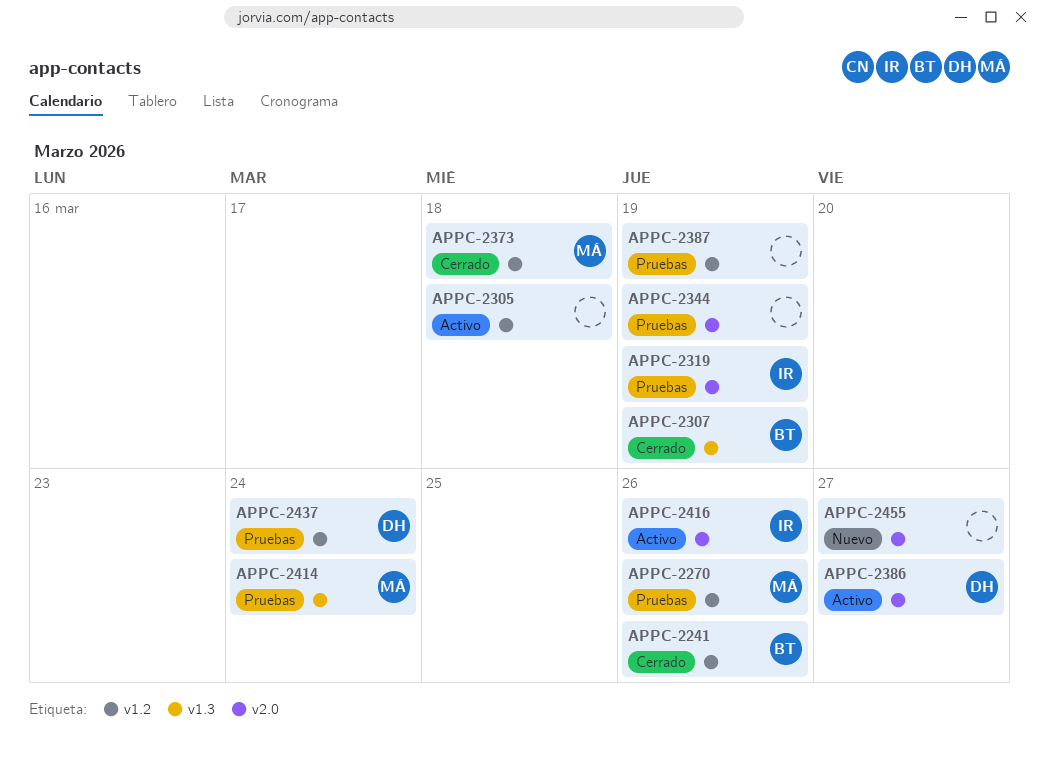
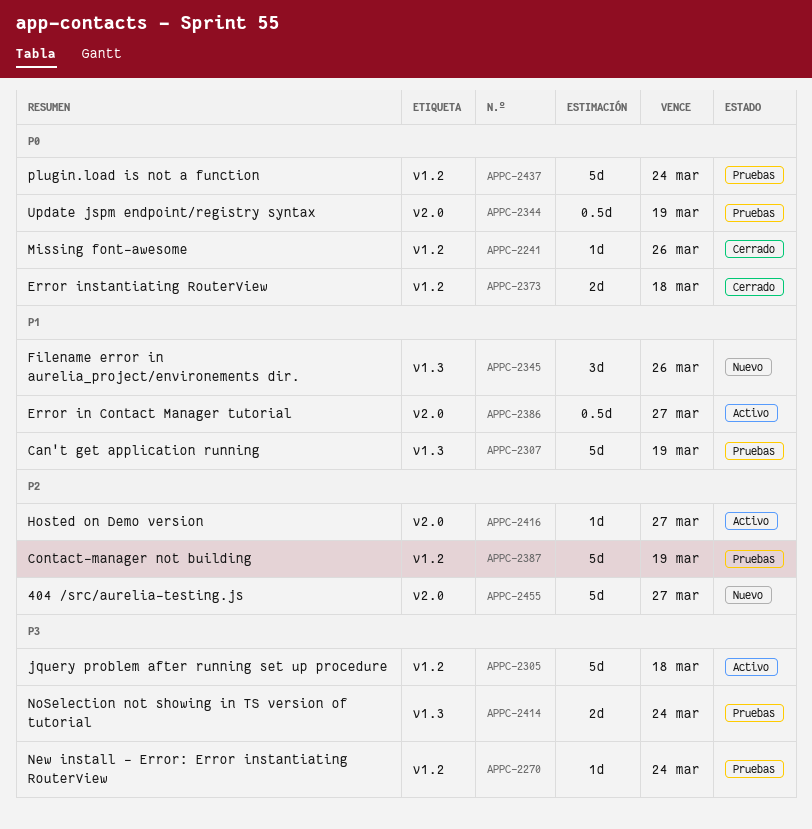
APPC-2270, due: Mar 26 -> Mar 24
APPC-2307, status: Cerrado -> Pruebas
APPC-2319: present -> none
APPC-2345: none -> present
APPC-2416, due: Mar 26 -> Mar 27

